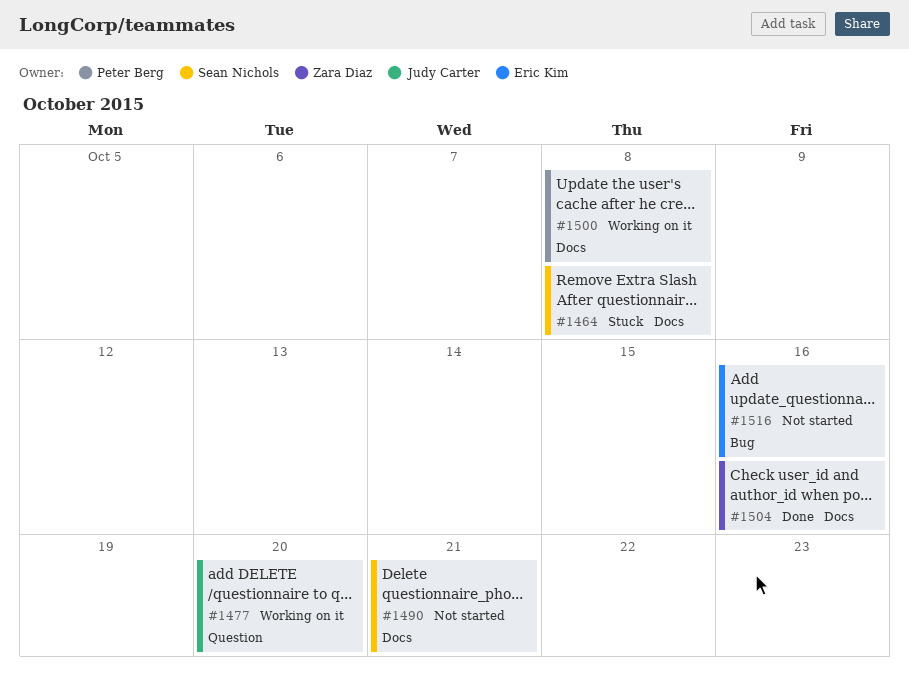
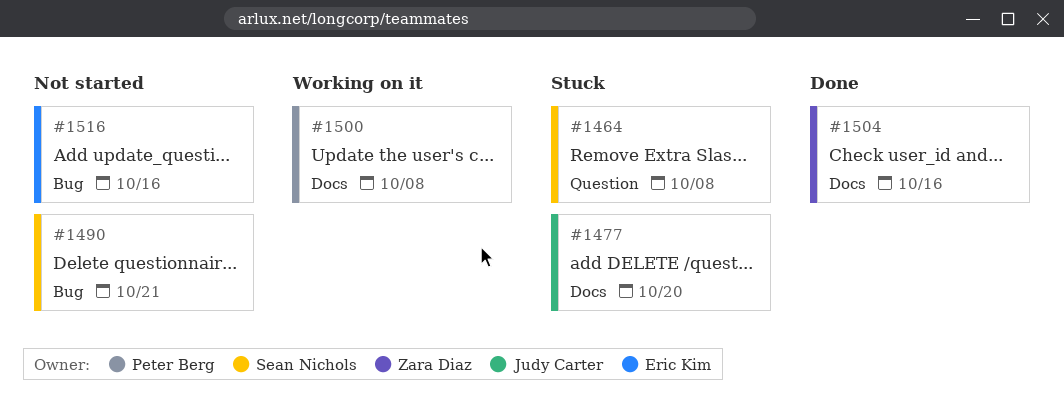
#1464, label: Docs -> Question
#1477, status: Working on it -> Stuck
#1477, label: Question -> Docs
#1490, label: Docs -> Bug

